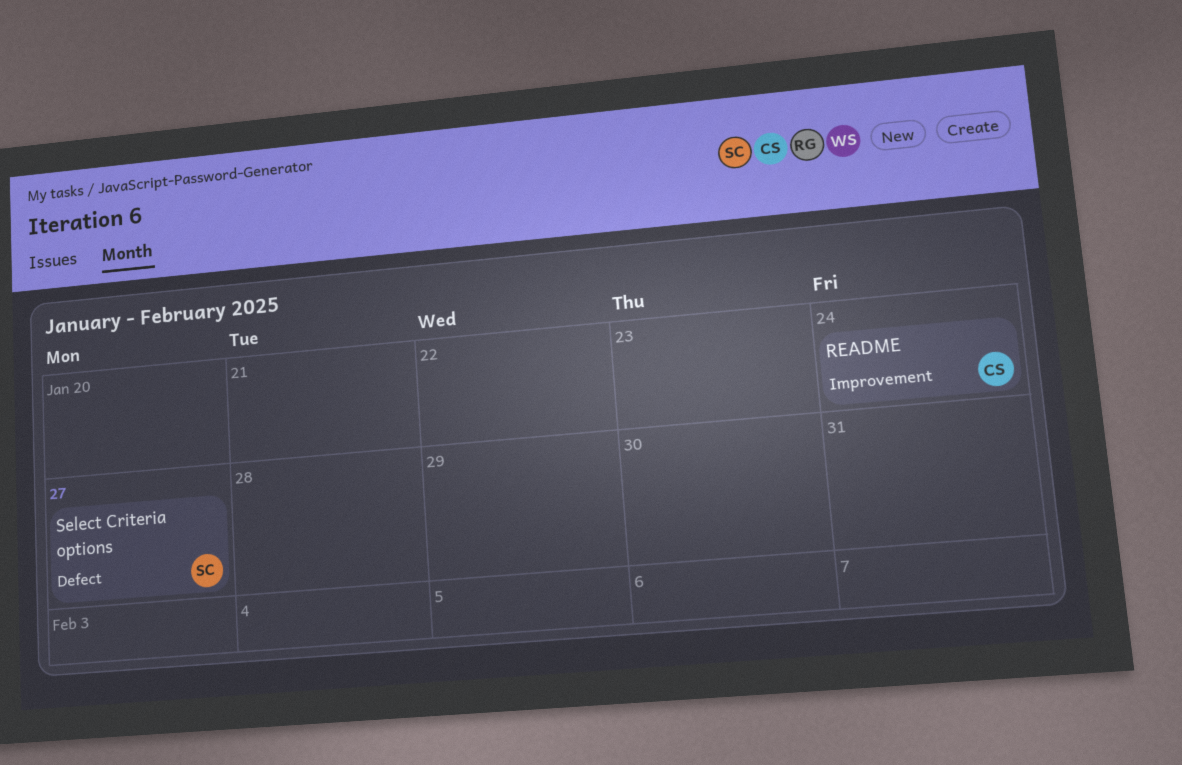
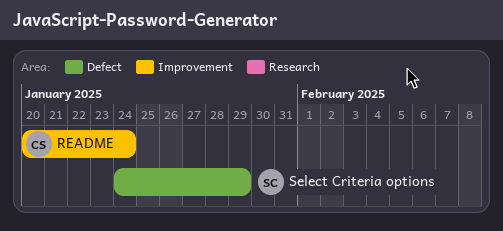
Select Criteria options, due: Jan 27 -> Jan 29

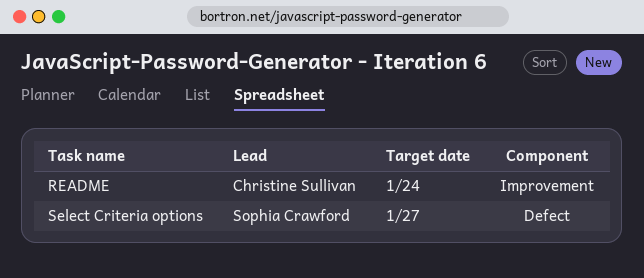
Select Criteria options, due: Jan 29 -> Jan 27

